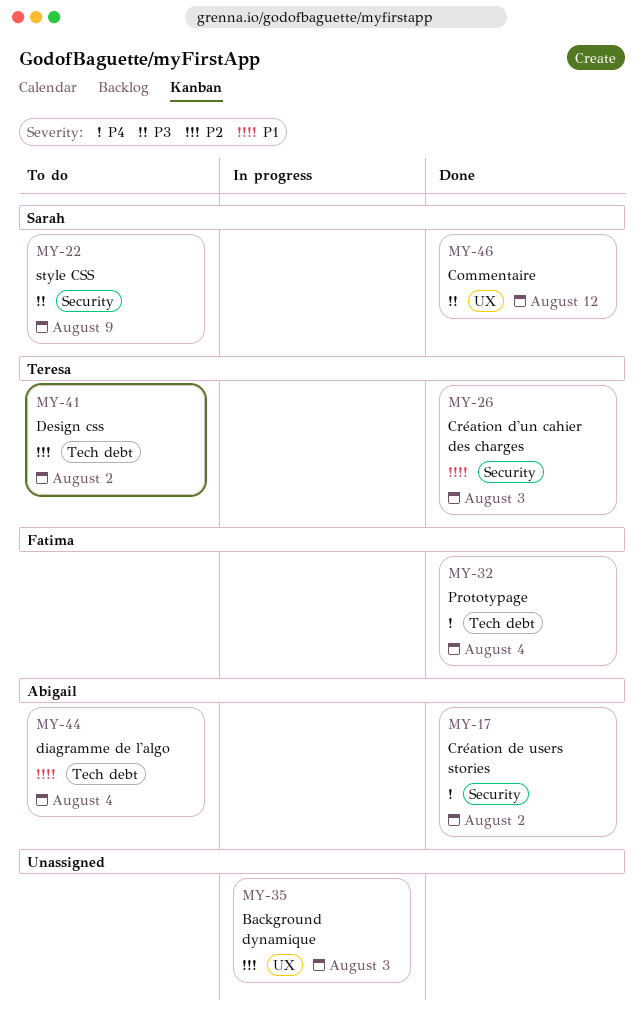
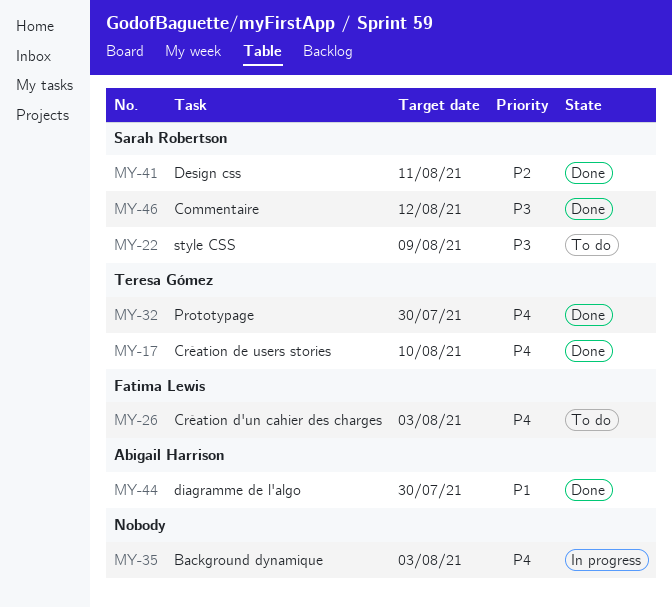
MY-17, owner: Abigail Harrison -> Teresa Gómez
MY-17, due: Aug 2 -> Aug 10
MY-26, status: Done -> To do
MY-26, owner: Teresa Gómez -> Fatima Lewis
MY-26, priority: P1 -> P4
MY-32, owner: Fatima Lewis -> Teresa Gómez
MY-32, due: Aug 4 -> Jul 30
MY-35, priority: P2 -> P4
MY-41, status: To do -> Done
MY-41, owner: Teresa Gómez -> Sarah Robertson
MY-41, due: Aug 2 -> Aug 11
MY-44, status: To do -> Done
MY-44, due: Aug 4 -> Jul 30

